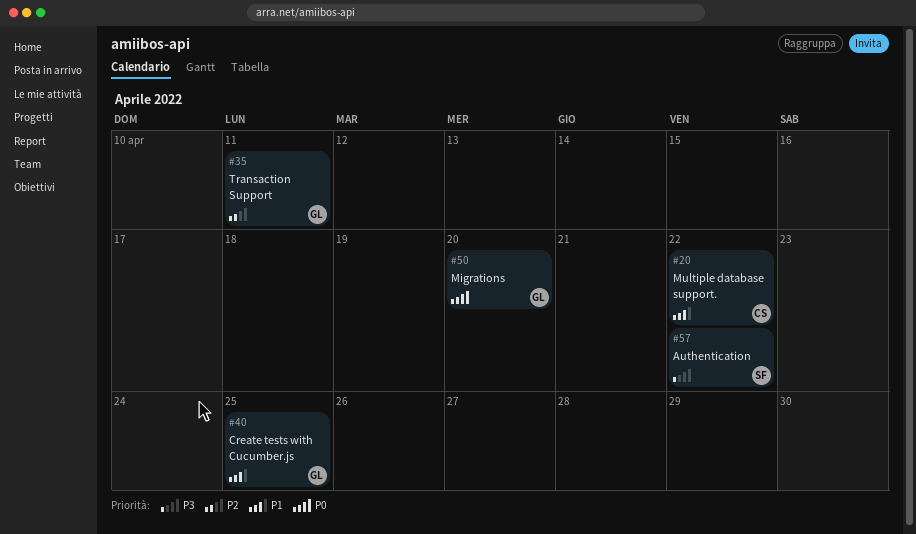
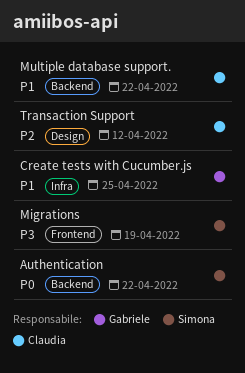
Authentication, priority: P3 -> P0
Migrations, owner: Gabriele -> Simona
Migrations, priority: P0 -> P3
Migrations, due: Apr 20 -> Apr 19
Transaction Support, owner: Gabriele -> Claudia
Transaction Support, due: Apr 11 -> Apr 12

